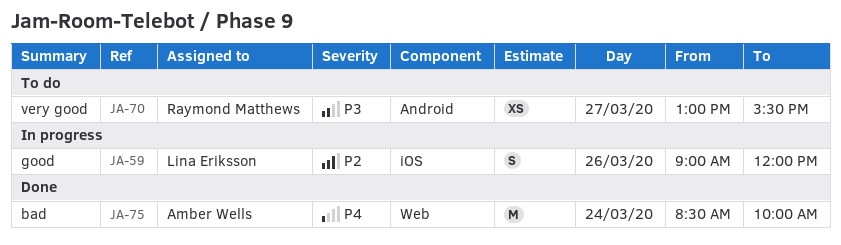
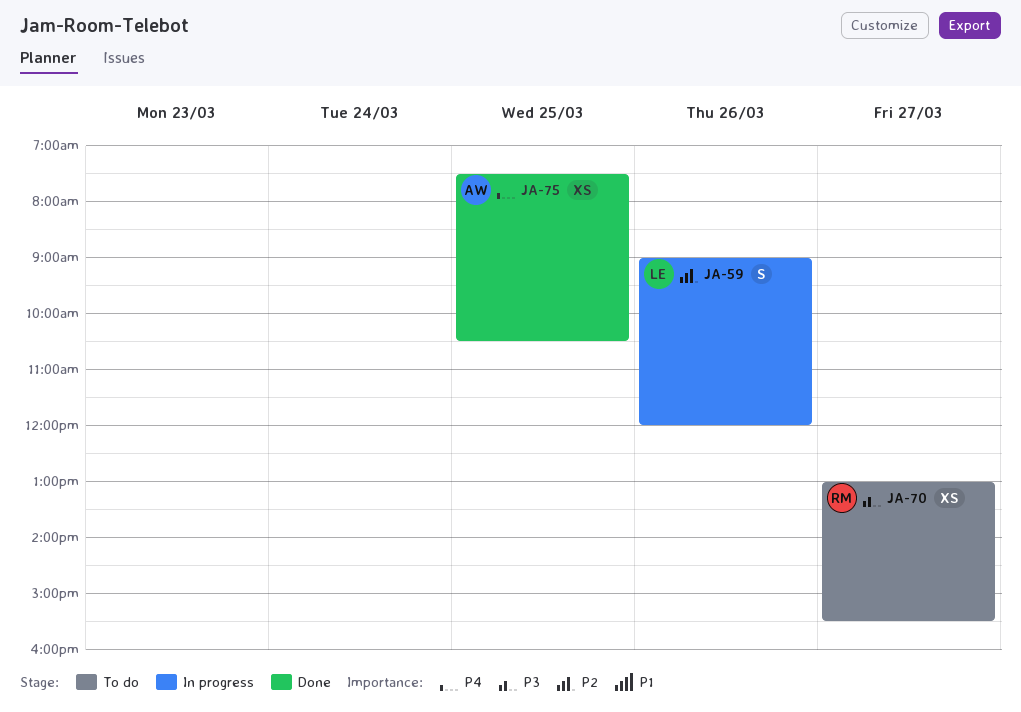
JA-75, estimate: M -> XS
JA-75, day: Mar 24 -> Mar 25
JA-75, begins: 08:30 -> 07:30
JA-75, ends: 10:00 -> 10:30

